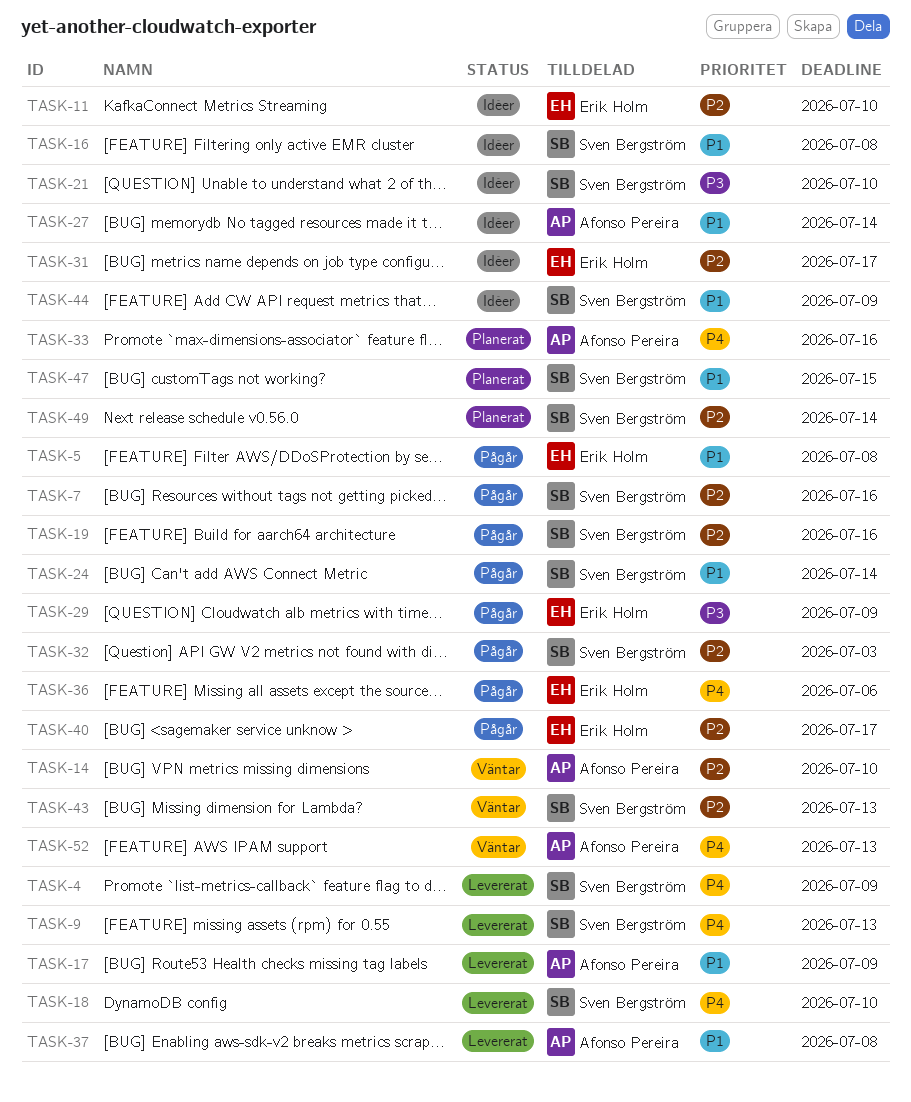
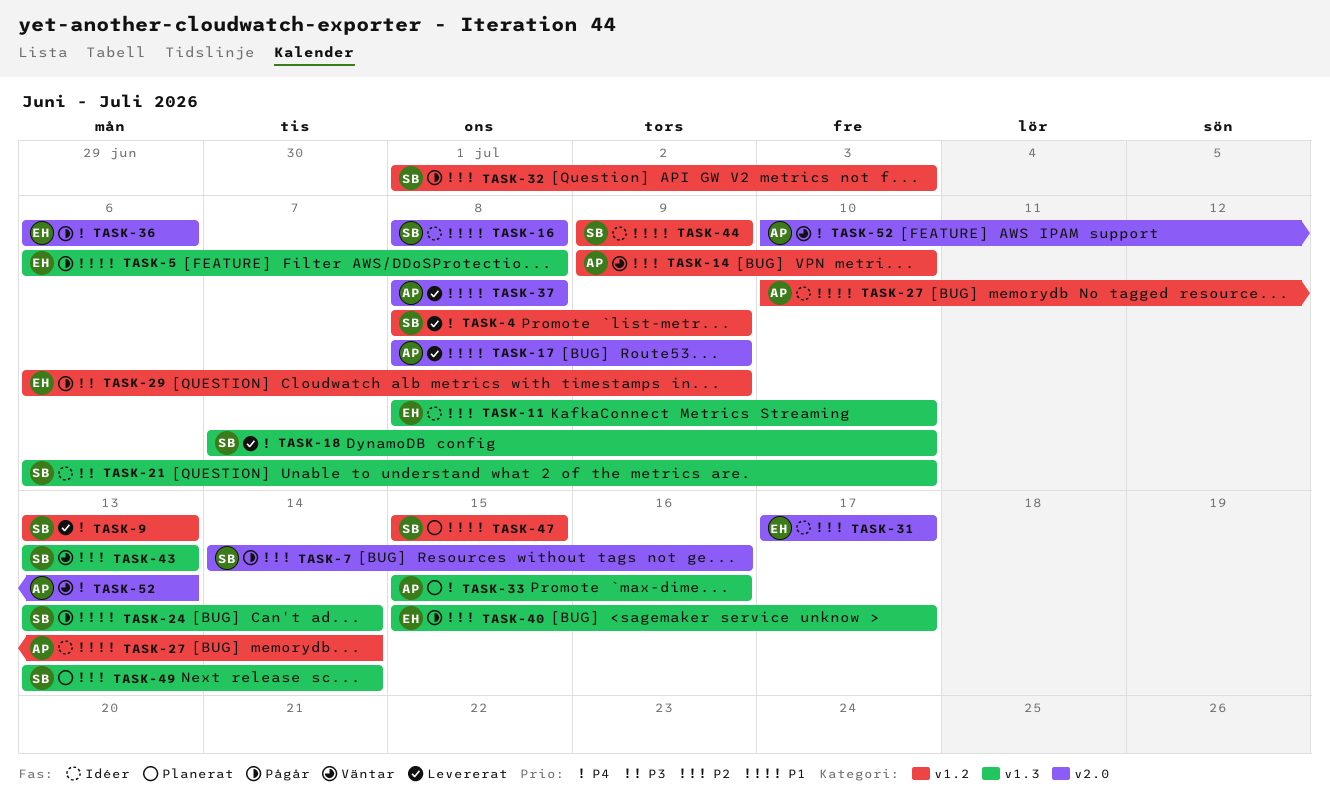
TASK-19: present -> none

